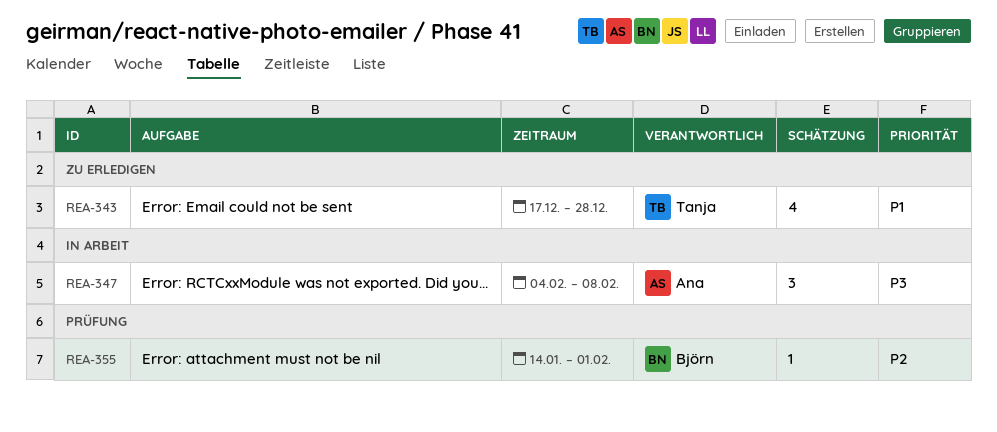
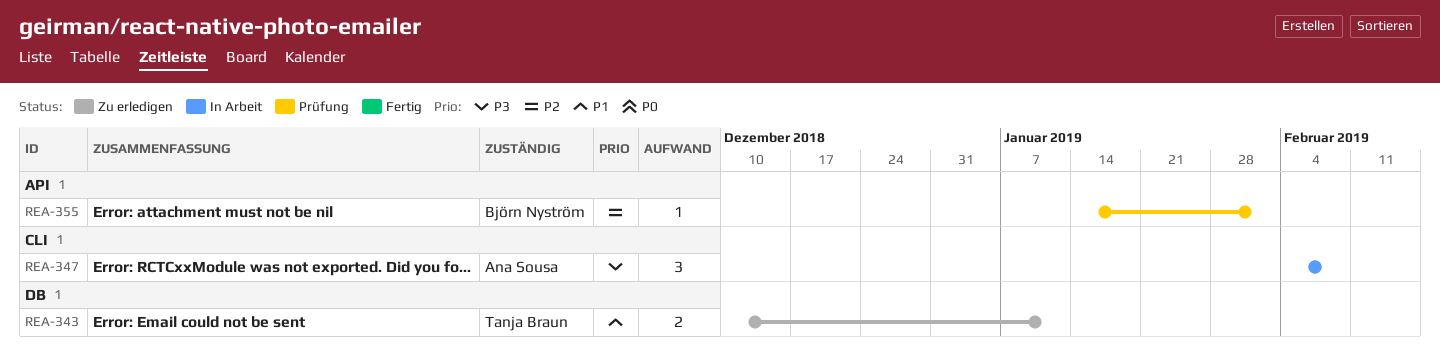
REA-343, estimate: 4 -> 2
REA-343, start: Dec 17 -> Dec 10
REA-343, due: Dec 28 -> Jan 11

